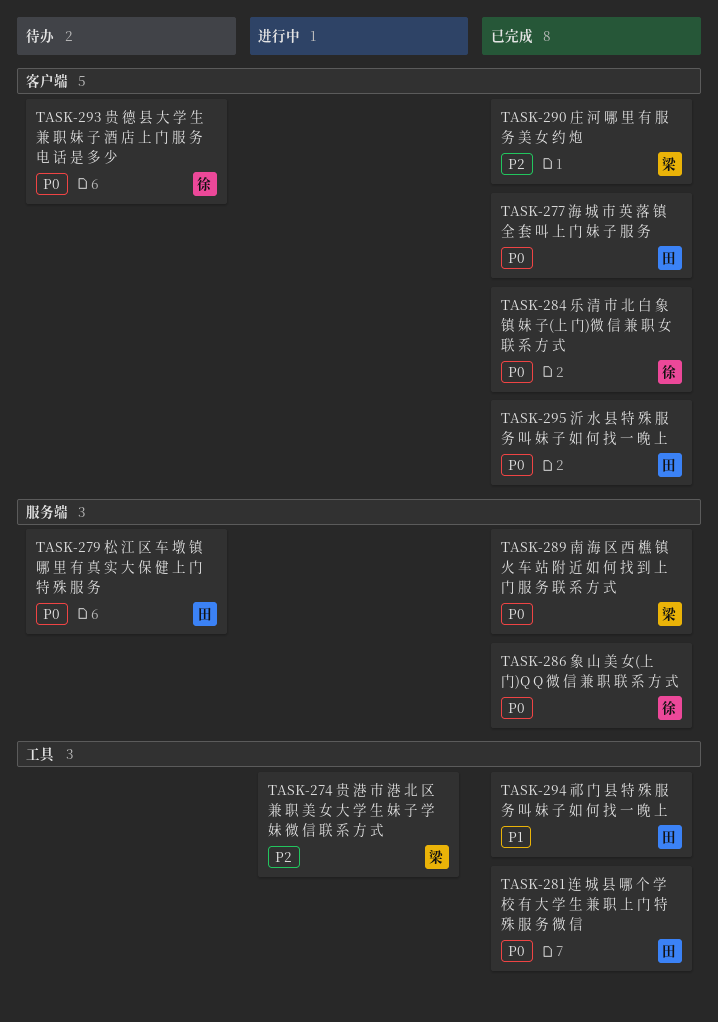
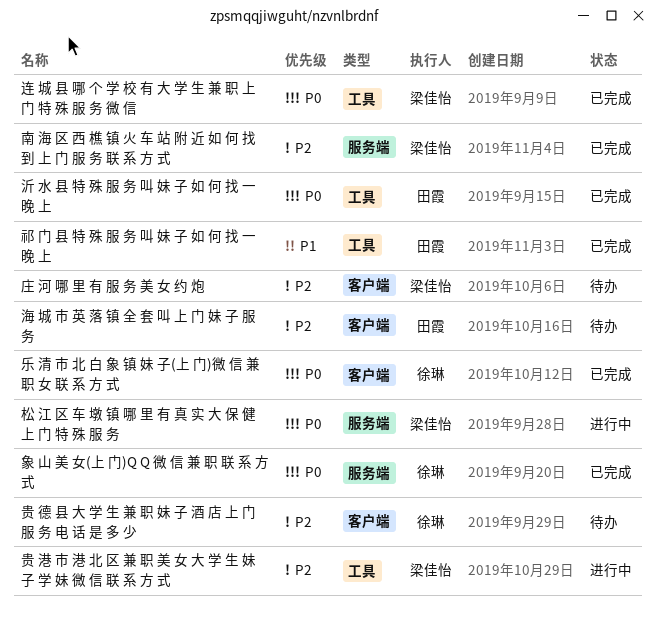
南 海 区 西 樵 镇 火 车 站 附 近 如 何 找 到 上 门 服 务 联 系 方 式, priority: P0 -> P2
庄 河 哪 里 有 服 务 美 女 约 炮, status: 已完成 -> 待办
松 江 区 车 墩 镇 哪 里 有 真 实 大 保 健 上 门 特 殊 服 务, status: 待办 -> 进行中
松 江 区 车 墩 镇 哪 里 有 真 实 大 保 健 上 门 特 殊 服 务, owner: 田霞 -> 梁佳怡
沂 水 县 特 殊 服 务 叫 妹 子 如 何 找 一 晚 上, label: 客户端 -> 工具
海 城 市 英 落 镇 全 套 叫 上 门 妹 子 服 务, status: 已完成 -> 待办
海 城 市 英 落 镇 全 套 叫 上 门 妹 子 服 务, priority: P0 -> P2
贵 德 县 大 学 生 兼 职 妹 子 酒 店 上 门 服 务 电 话 是 多 少, priority: P0 -> P2
连 城 县 哪 个 学 校 有 大 学 生 兼 职 上 门 特 殊 服 务 微 信, owner: 田霞 -> 梁佳怡

